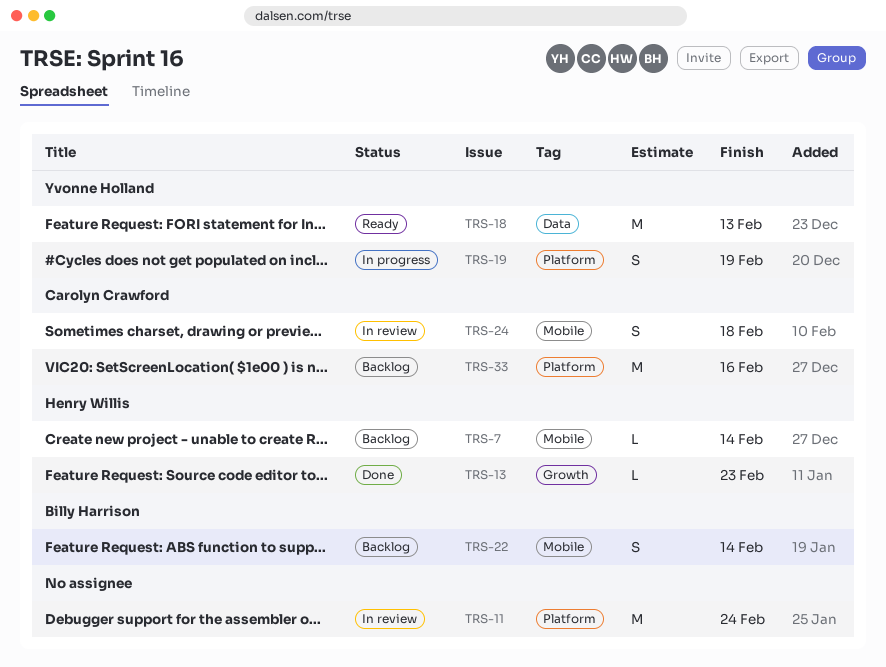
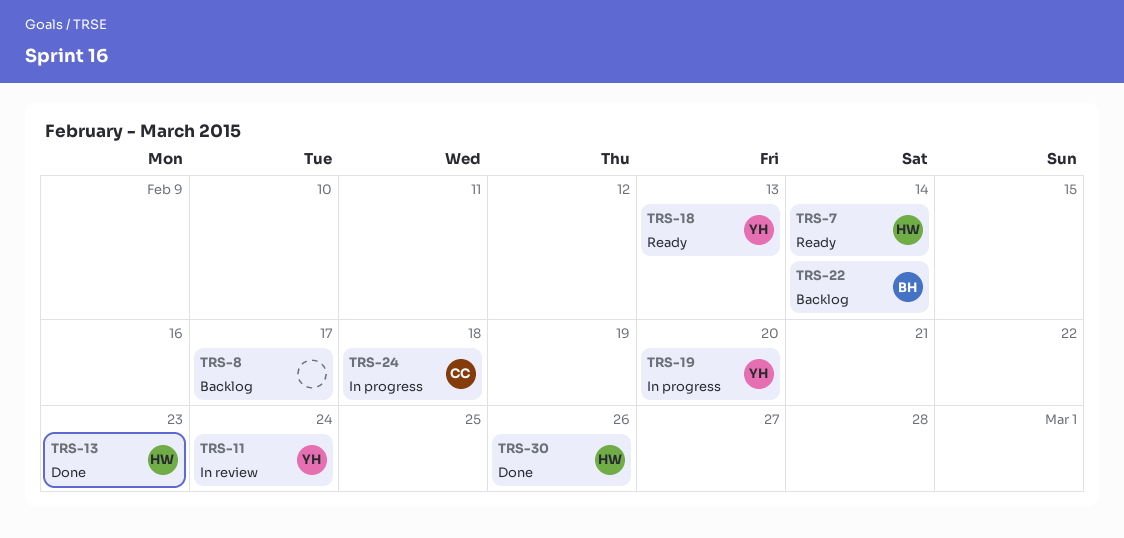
TRS-7, status: Backlog -> Ready
TRS-8: none -> present
TRS-11, owner: none -> Yvonne Holland
TRS-19, due: Feb 19 -> Feb 20
TRS-24, status: In review -> In progress
TRS-30: none -> present
TRS-33: present -> none

